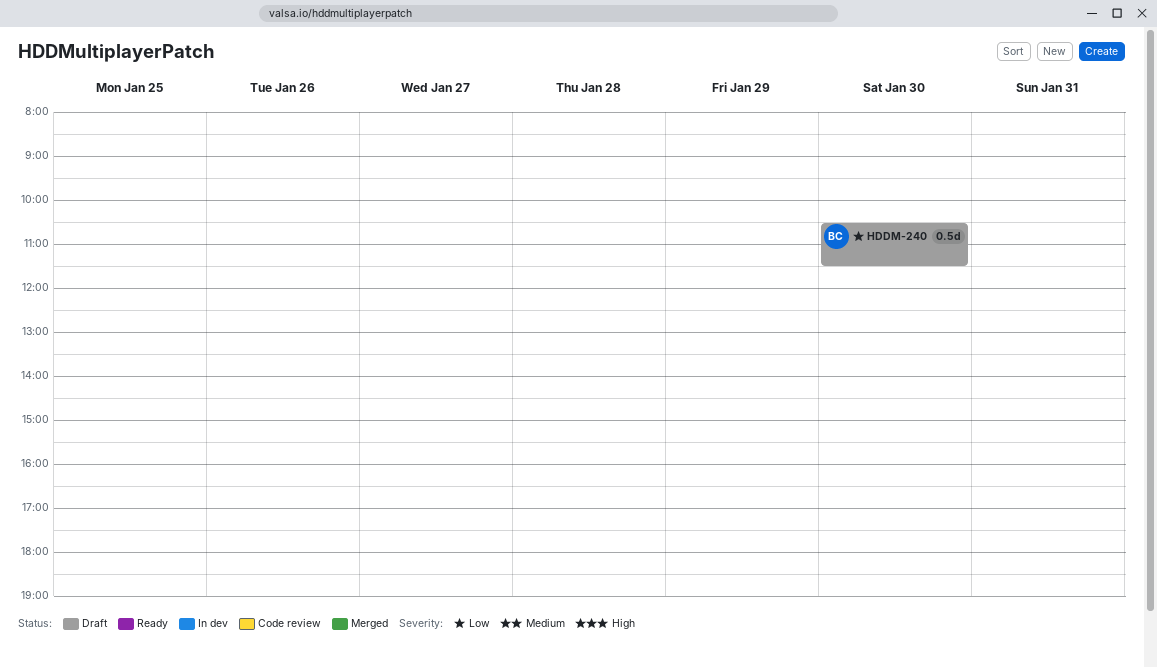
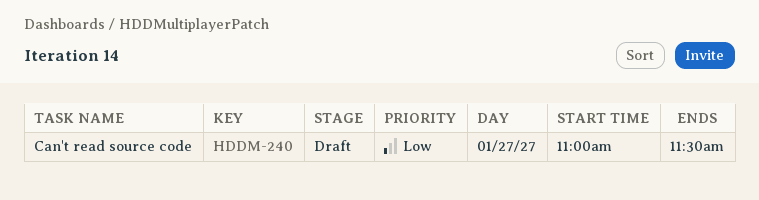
HDDM-240, day: Jan 30 -> Jan 27
HDDM-240, begins: 10:30 -> 11:00

